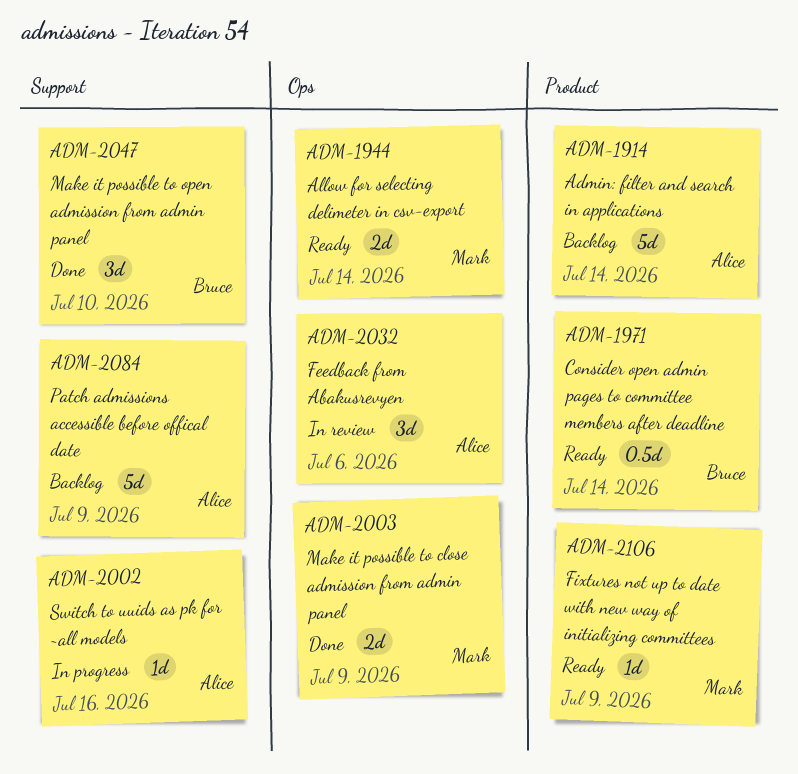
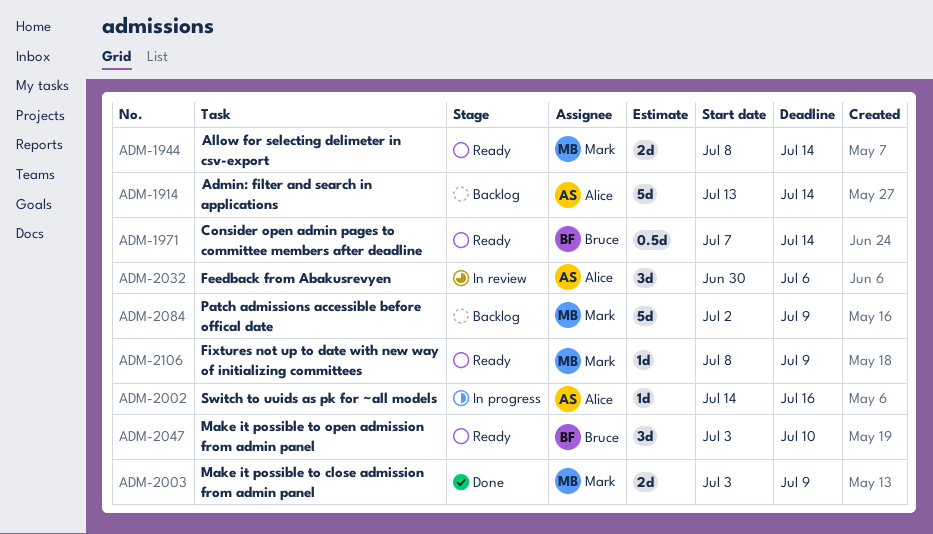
ADM-2047, status: Done -> Ready
ADM-2084, owner: Alice -> Mark

